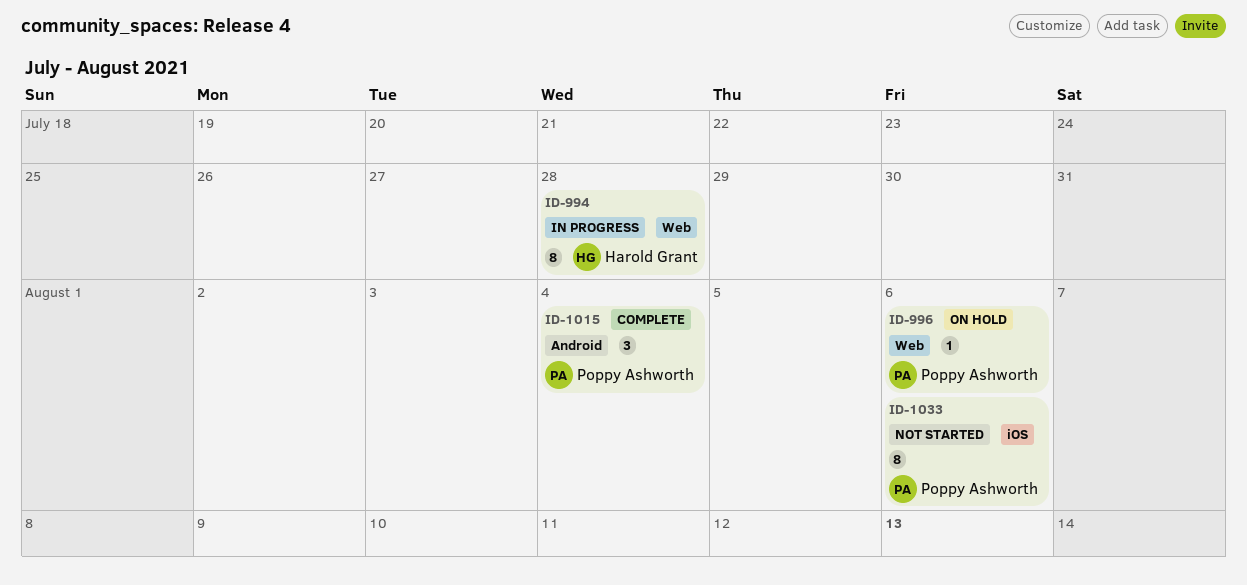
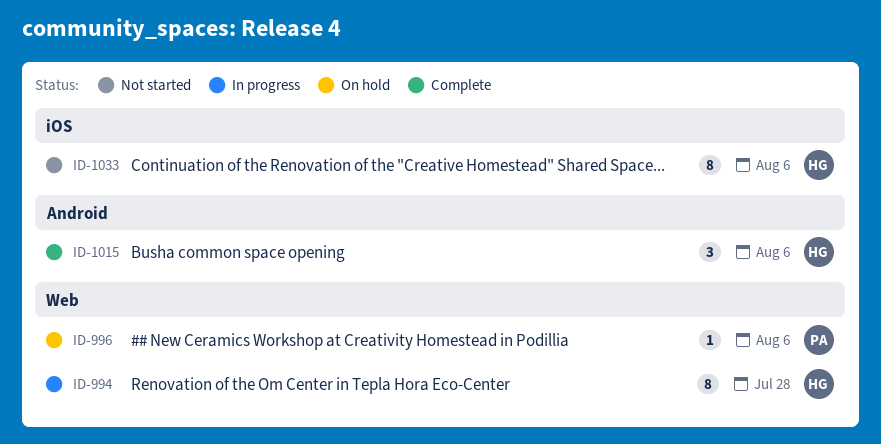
ID-1015, owner: Poppy Ashworth -> Harold Grant
ID-1015, due: Aug 4 -> Aug 6
ID-1033, owner: Poppy Ashworth -> Harold Grant

